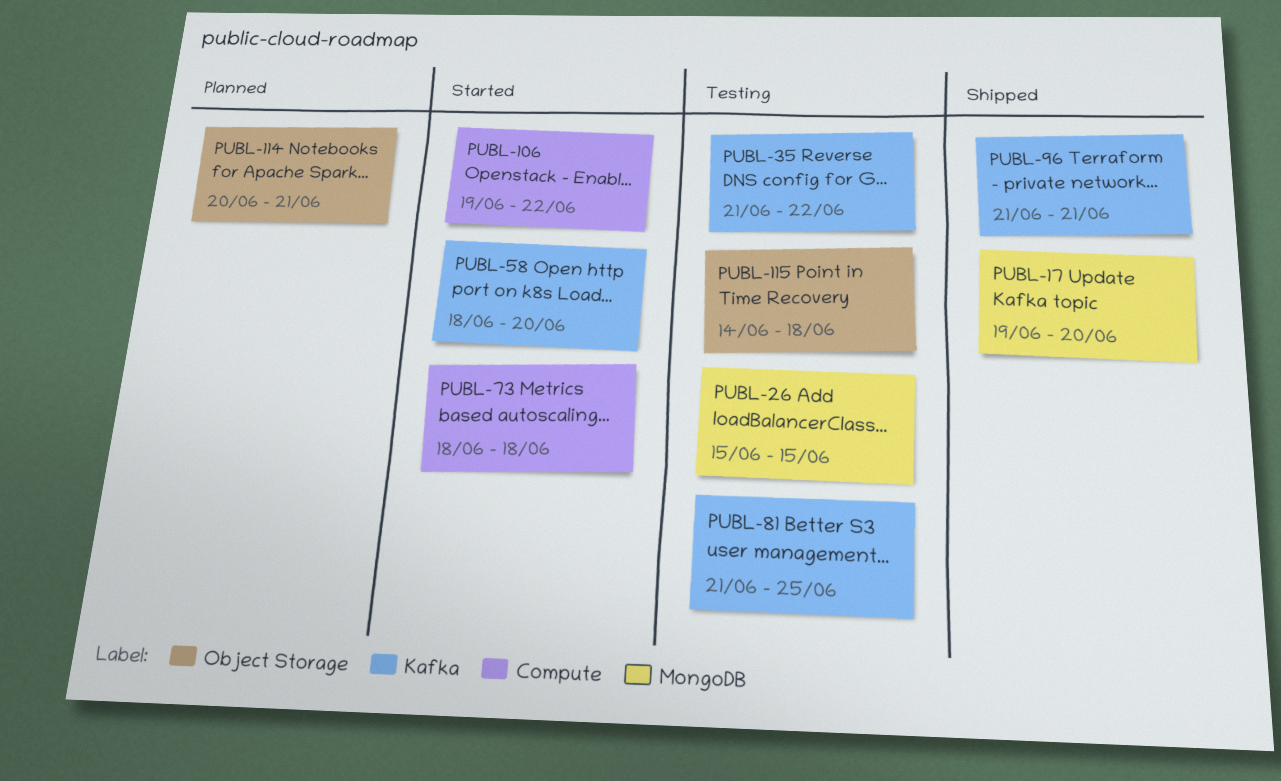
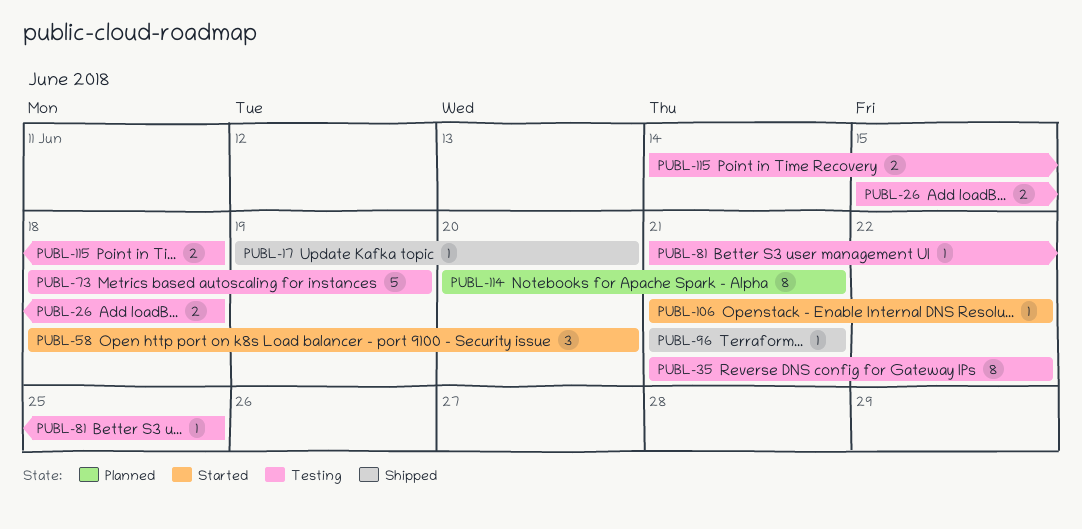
PUBL-26, due: Jun 15 -> Jun 18
PUBL-73, status: Started -> Testing
PUBL-73, due: Jun 18 -> Jun 19
PUBL-106, start: Jun 19 -> Jun 21

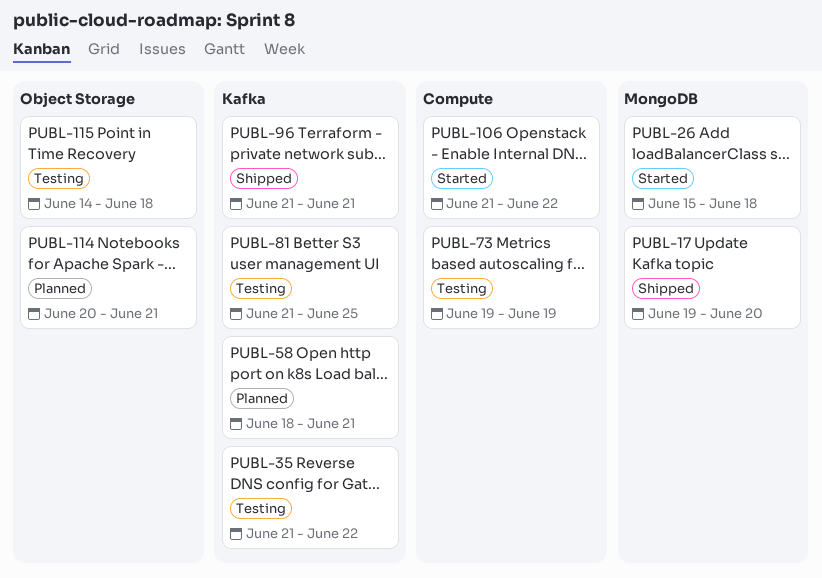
PUBL-26, status: Testing -> Started
PUBL-58, status: Started -> Planned
PUBL-58, due: Jun 20 -> Jun 21
PUBL-73, start: Jun 18 -> Jun 19

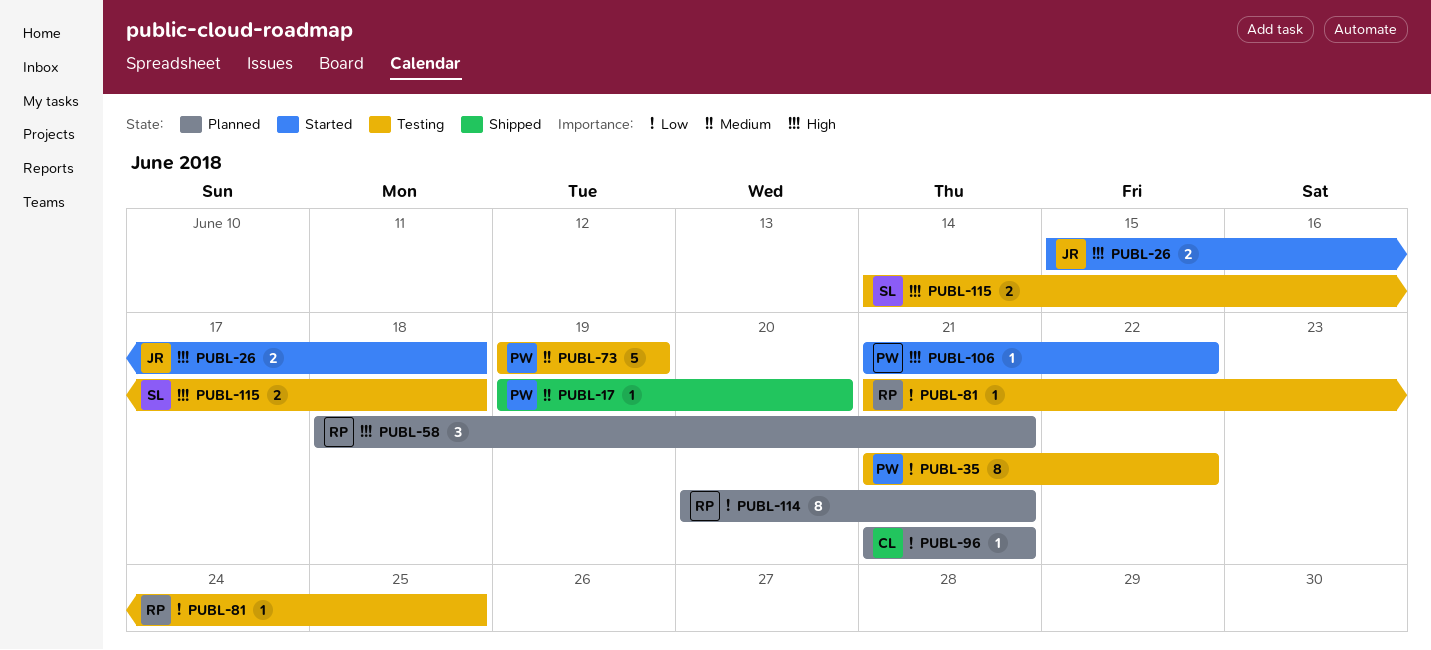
PUBL-96, status: Shipped -> Planned

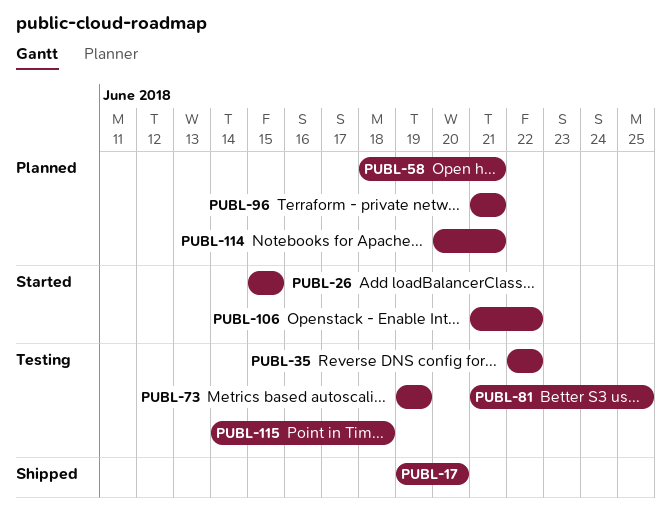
PUBL-26, due: Jun 18 -> Jun 15
PUBL-35, start: Jun 21 -> Jun 22

